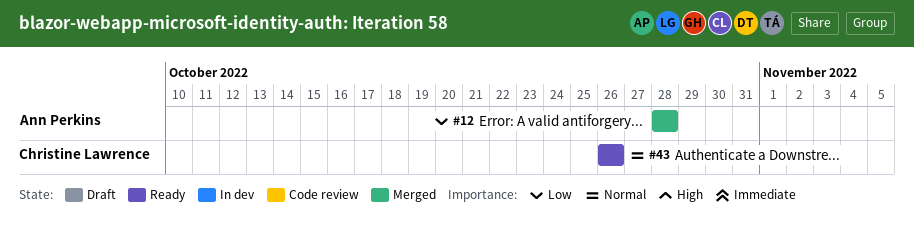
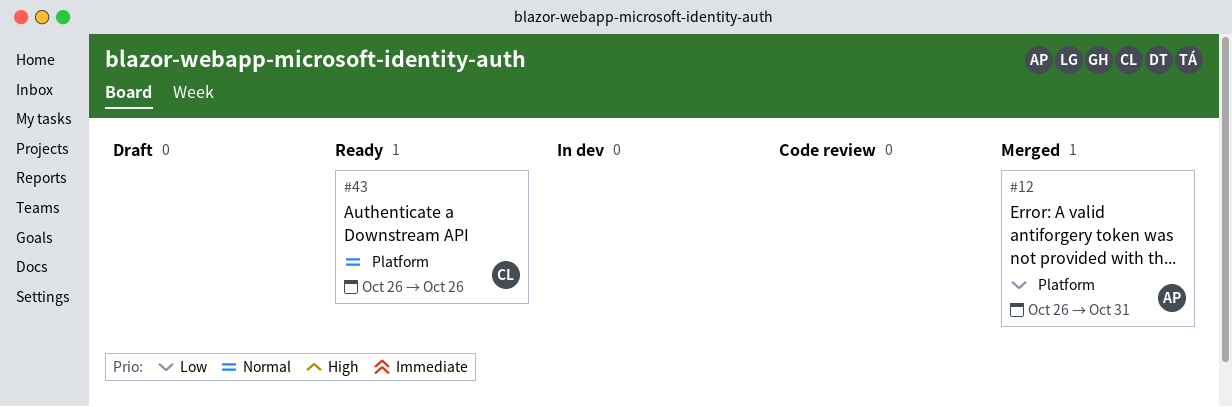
#12, start: Oct 28 -> Oct 26
#12, due: Oct 28 -> Oct 31

